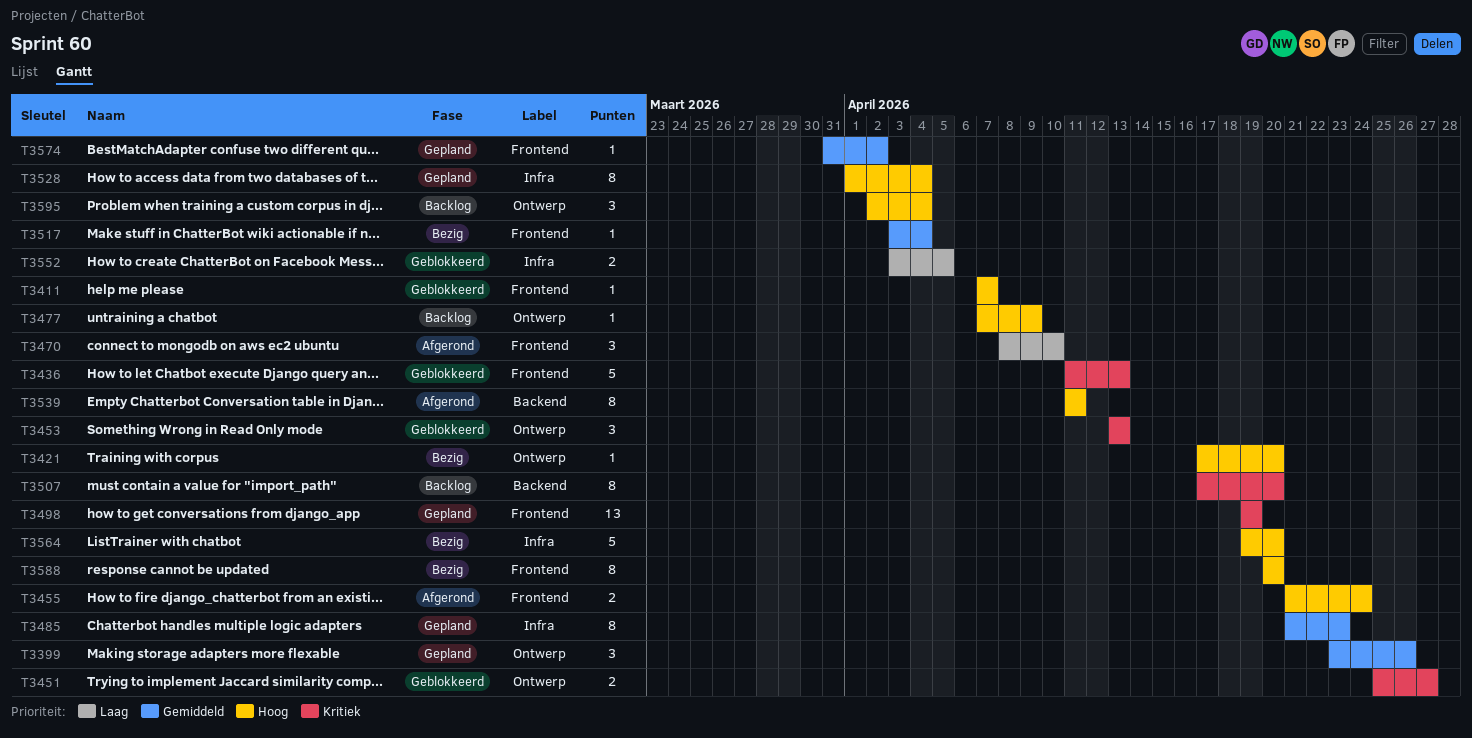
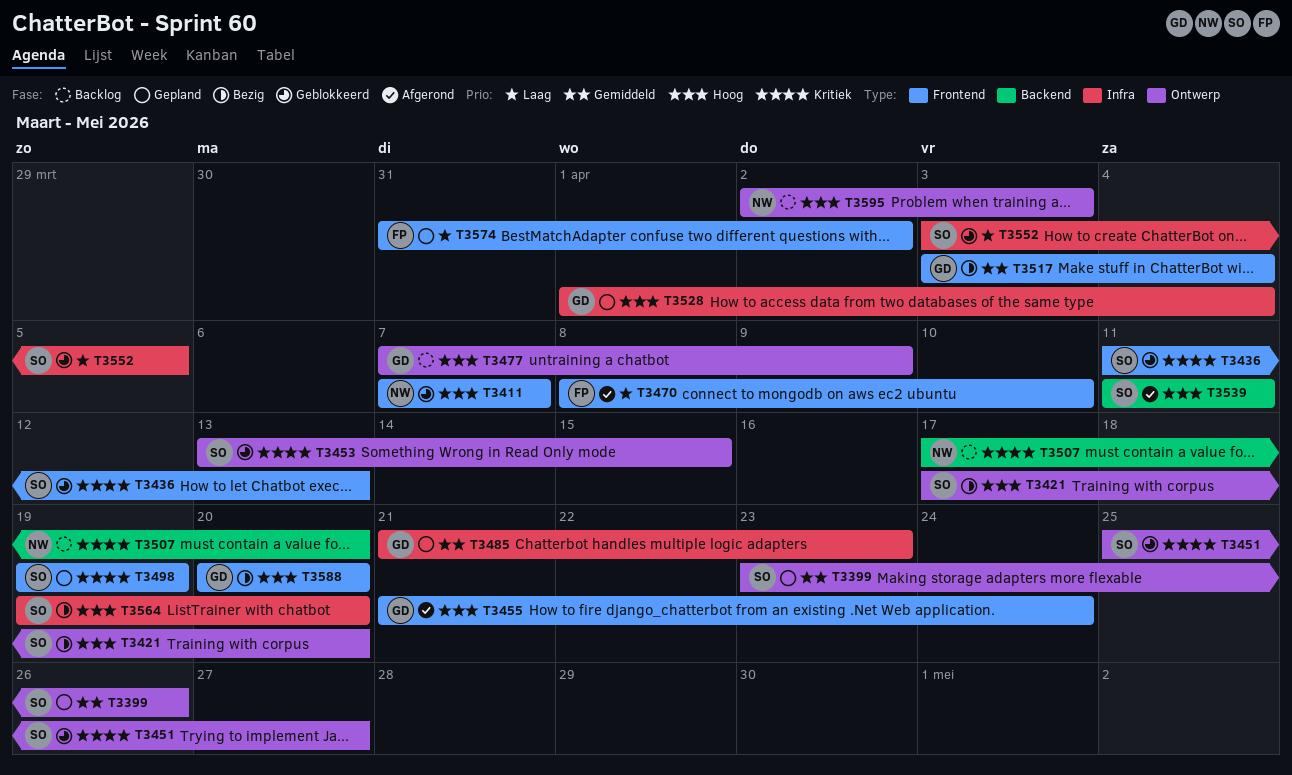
T3453, due: Apr 13 -> Apr 15
T3574, priority: Gemiddeld -> Laag
T3595, due: Apr 4 -> Apr 3

